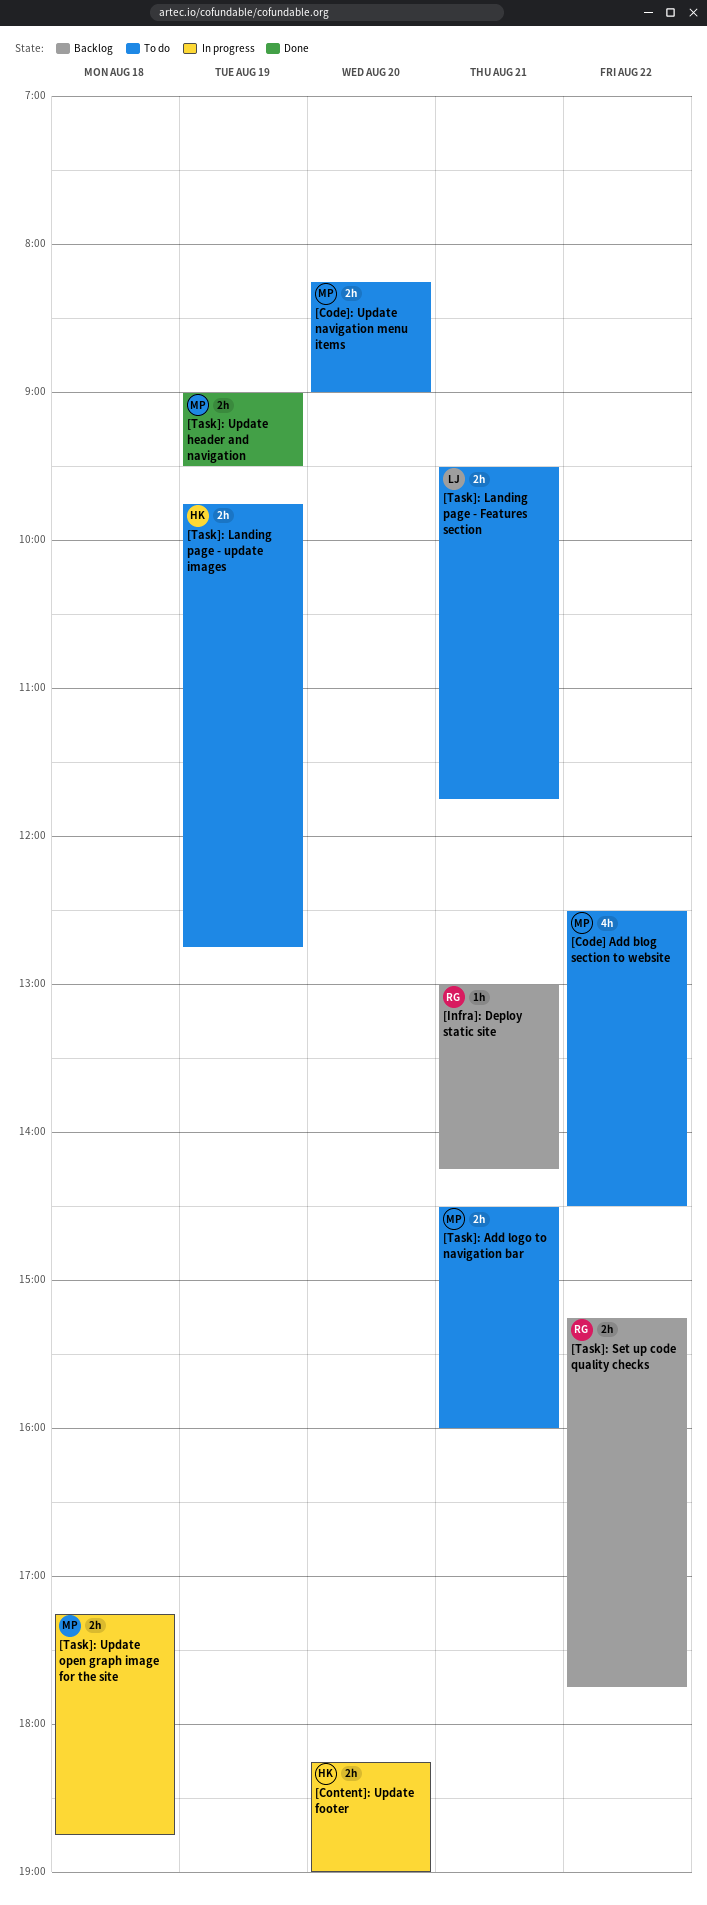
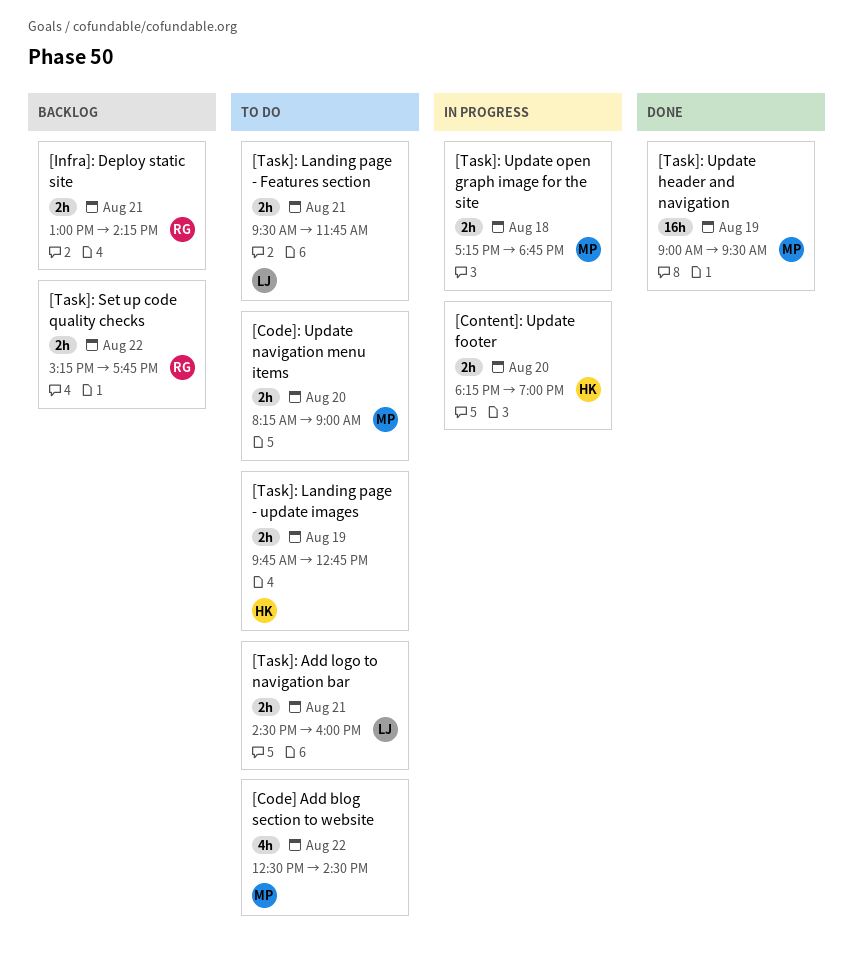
[Infra]: Deploy static site, estimate: 1h -> 2h
[Task]: Add logo to navigation bar, owner: MP -> LJ
[Task]: Update header and navigation, estimate: 2h -> 16h

